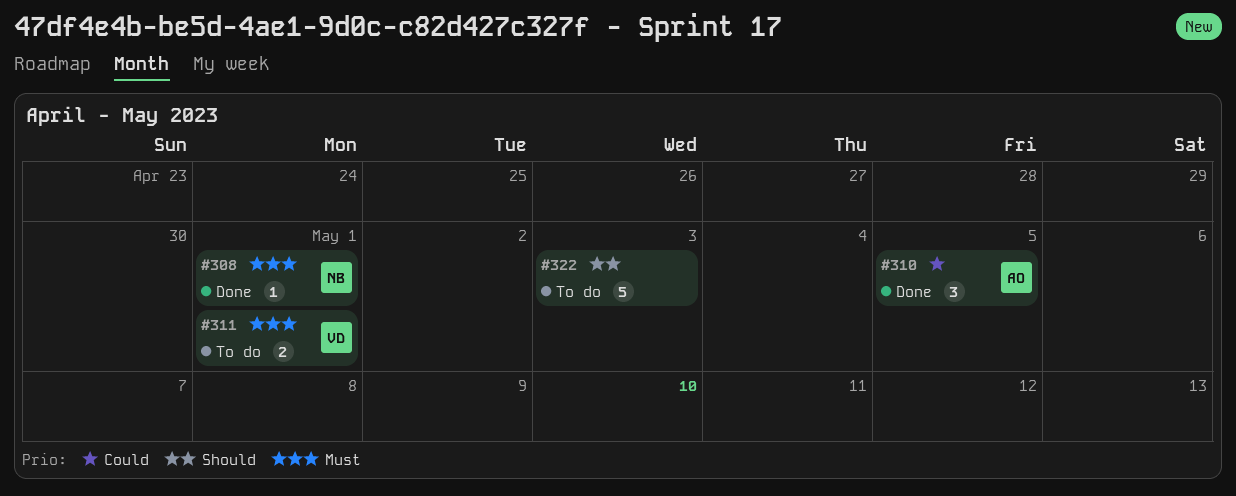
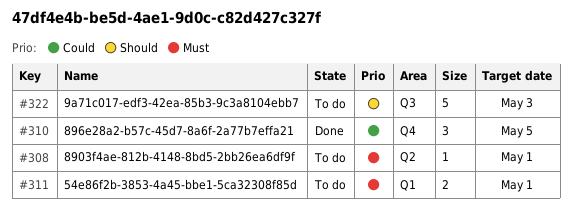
#308, status: Done -> To do

